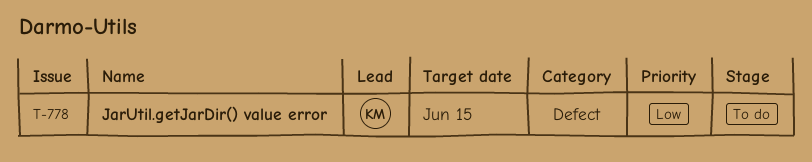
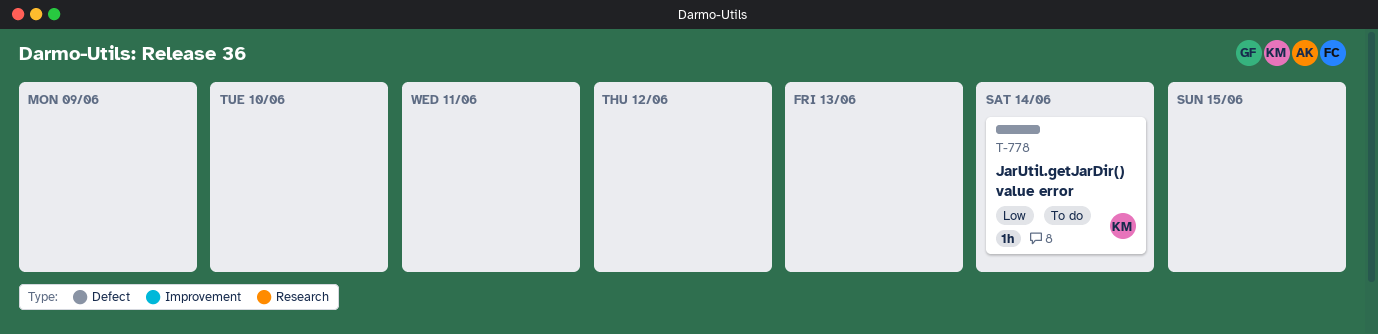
T-778, due: Jun 15 -> Jun 14

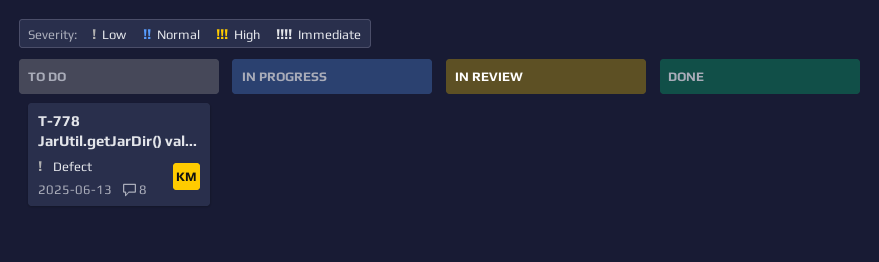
T-778, due: Jun 14 -> Jun 13

